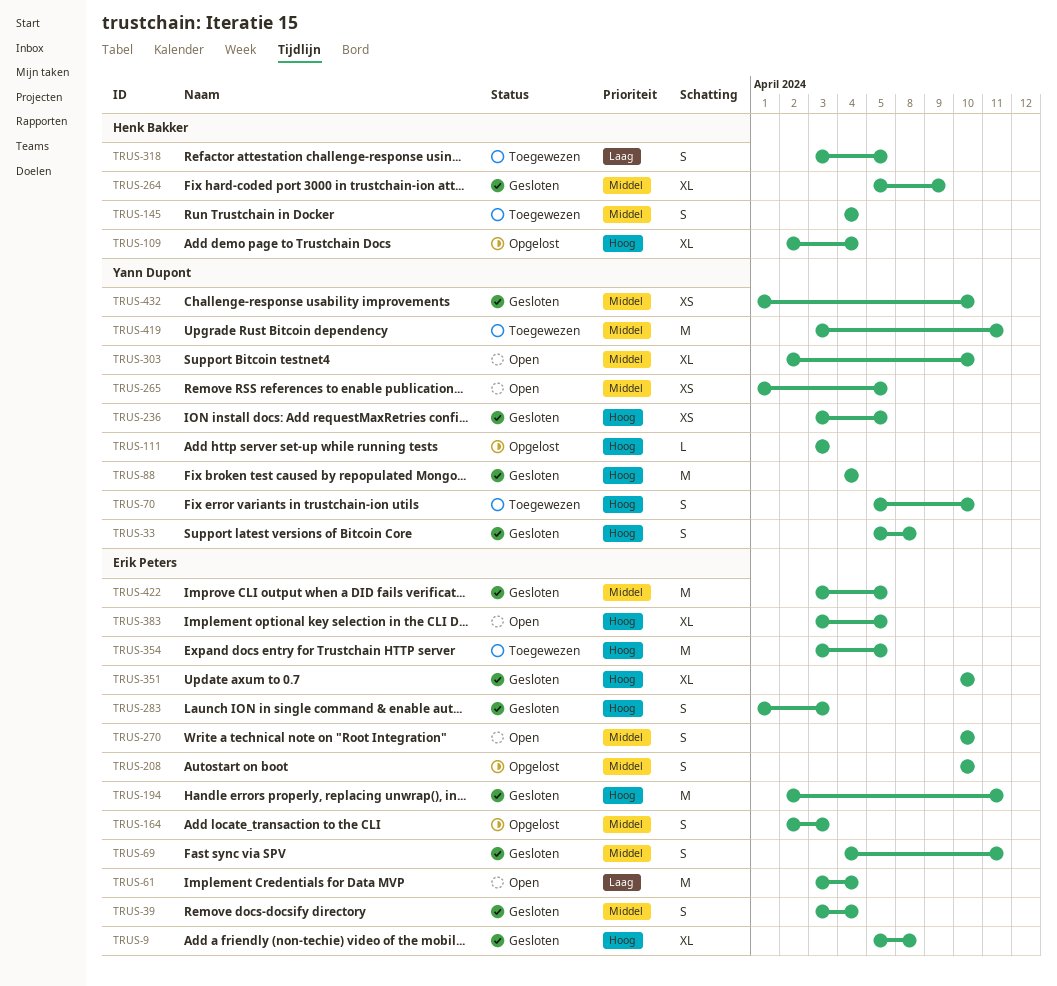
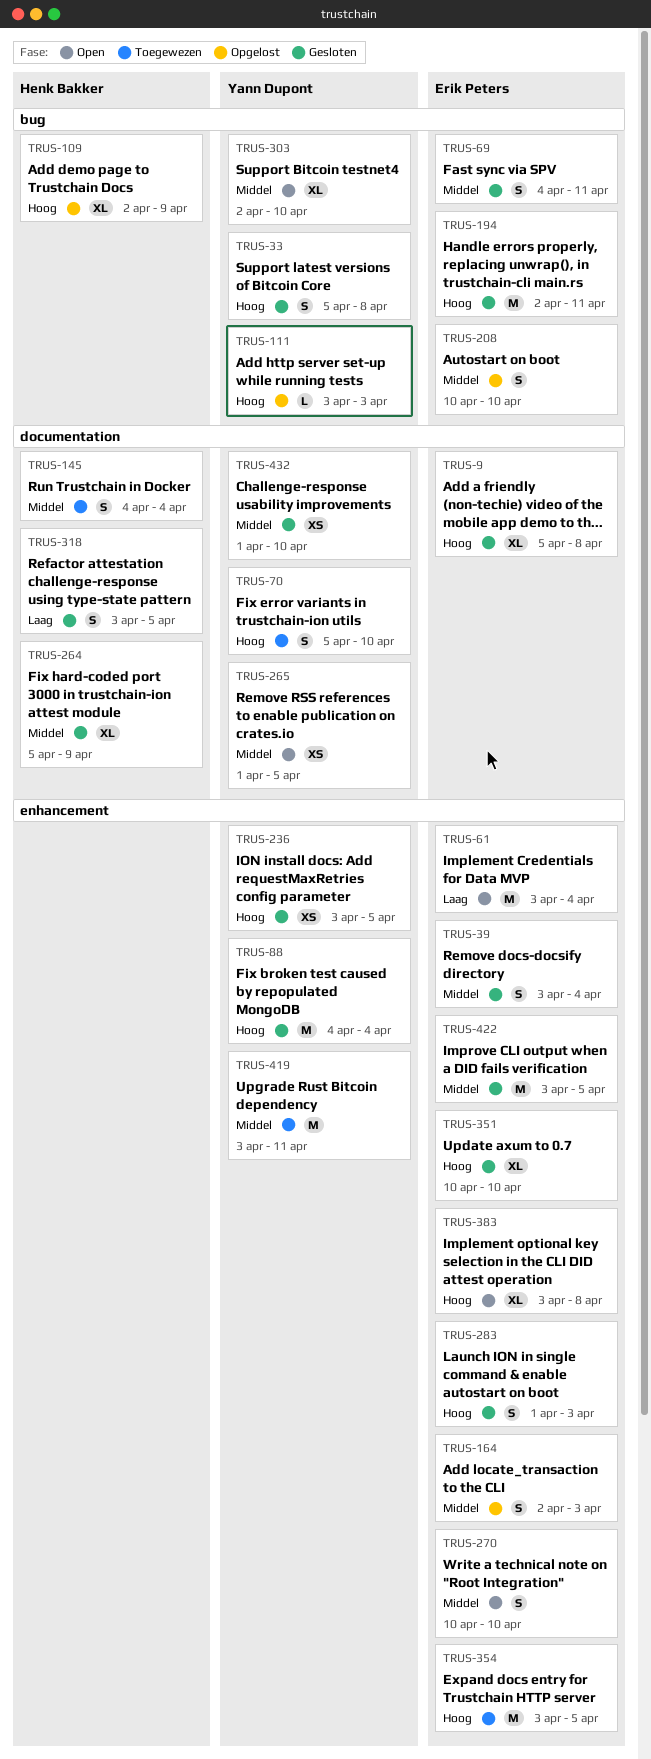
TRUS-109, due: Apr 4 -> Apr 9
TRUS-318, status: Toegewezen -> Gesloten
TRUS-383, due: Apr 5 -> Apr 8

